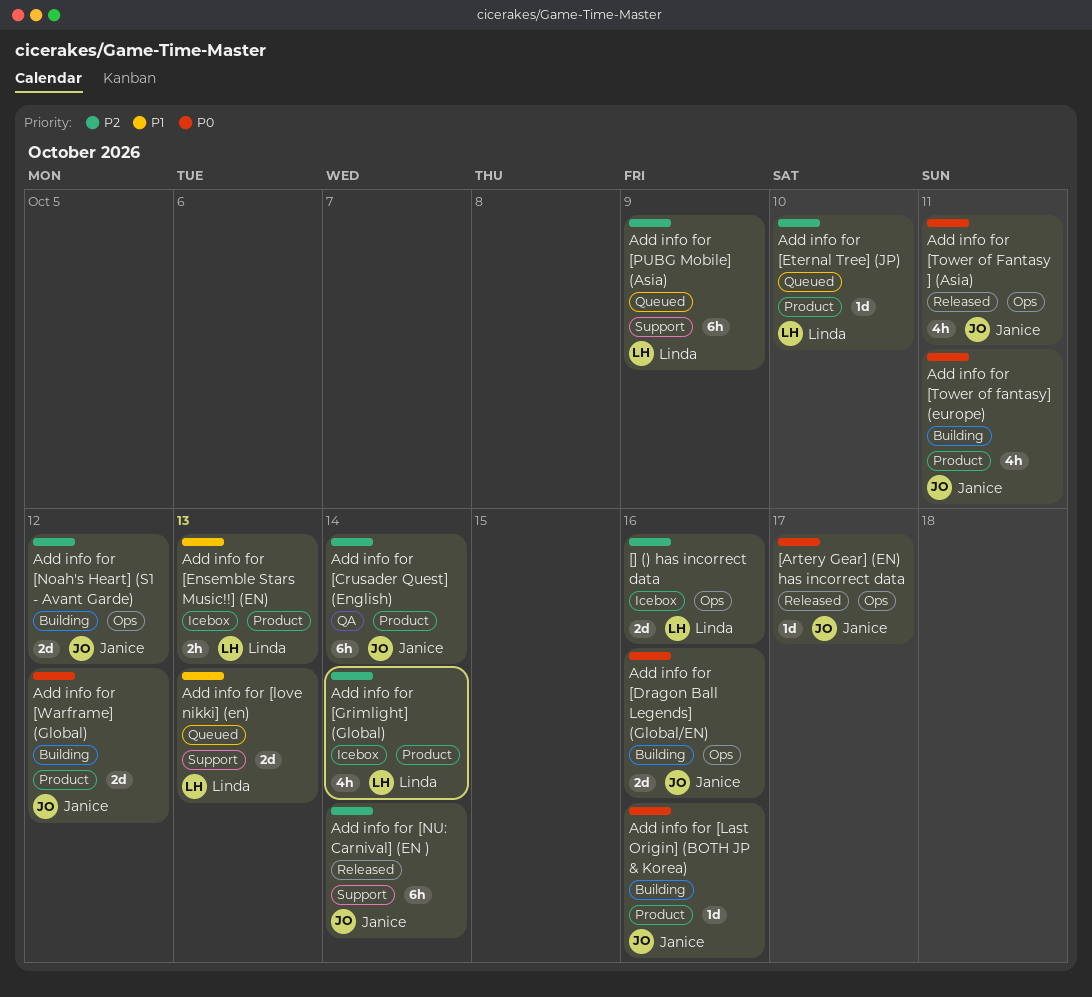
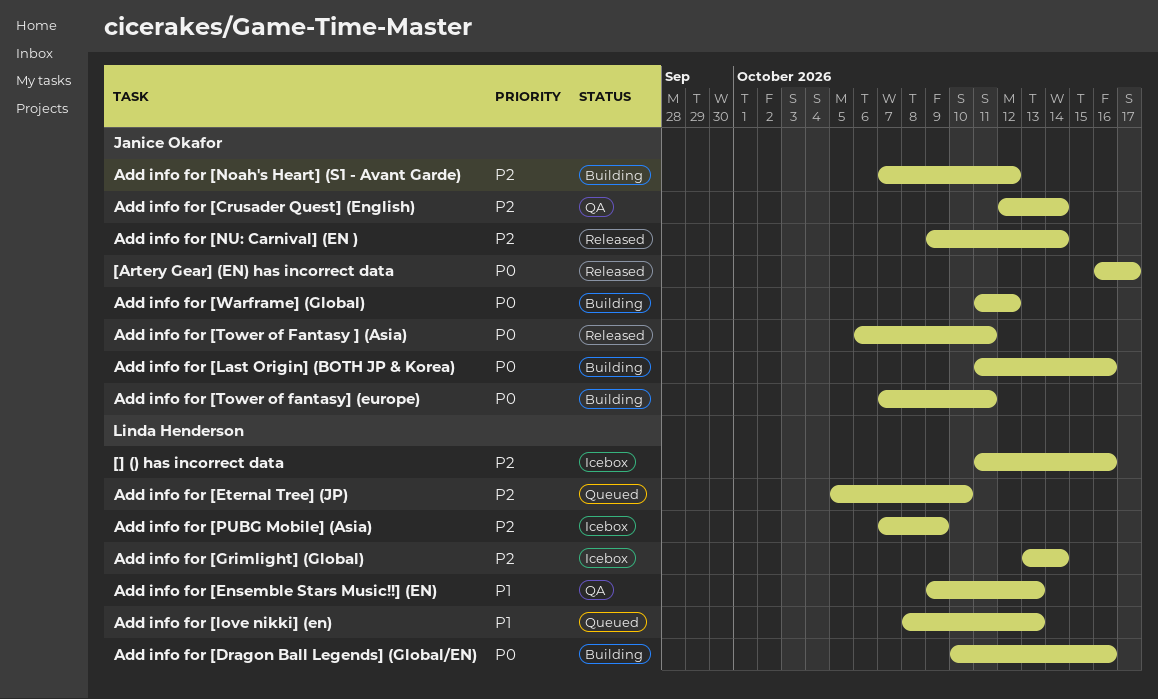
Add info for [Dragon Ball Legends] (Global/EN), owner: Janice Okafor -> Linda Henderson
Add info for [Ensemble Stars Music!!] (EN), status: Icebox -> QA
Add info for [PUBG Mobile] (Asia), status: Queued -> Icebox

